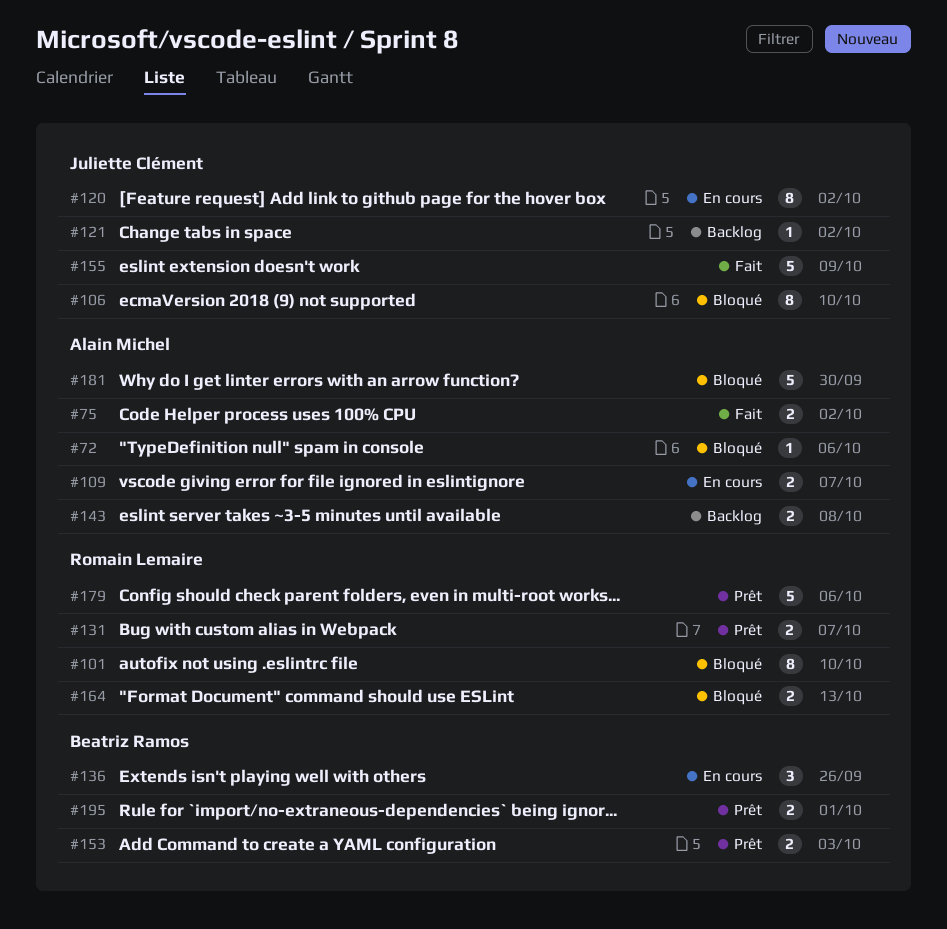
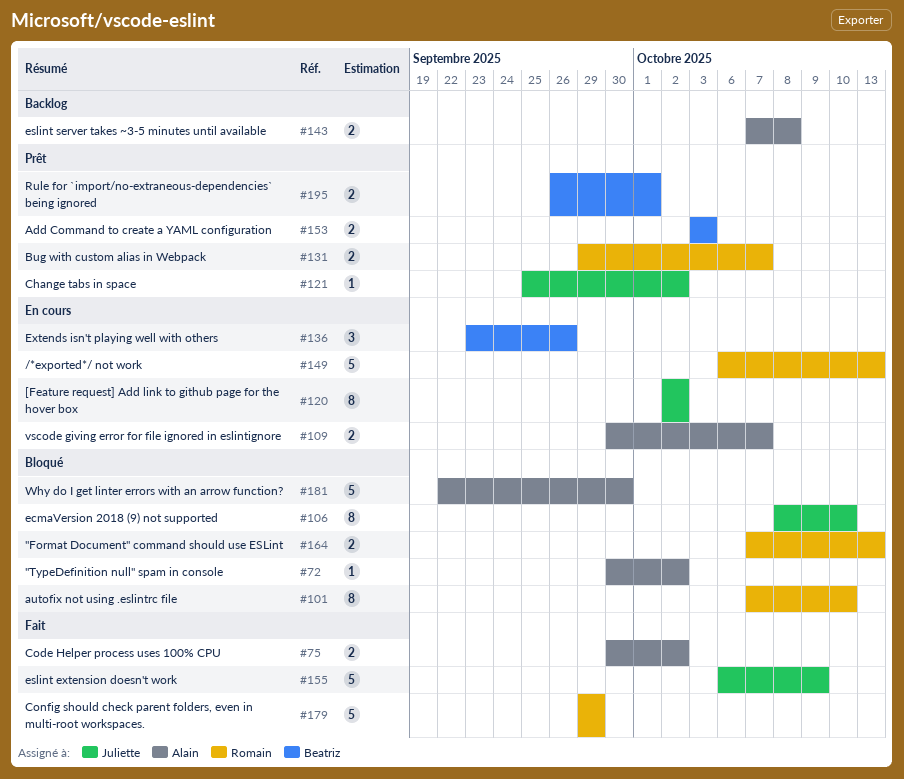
#72, due: Oct 6 -> Oct 2
#121, status: Backlog -> Prêt
#149: none -> present
#179, status: Prêt -> Fait
#179, due: Oct 6 -> Sep 29

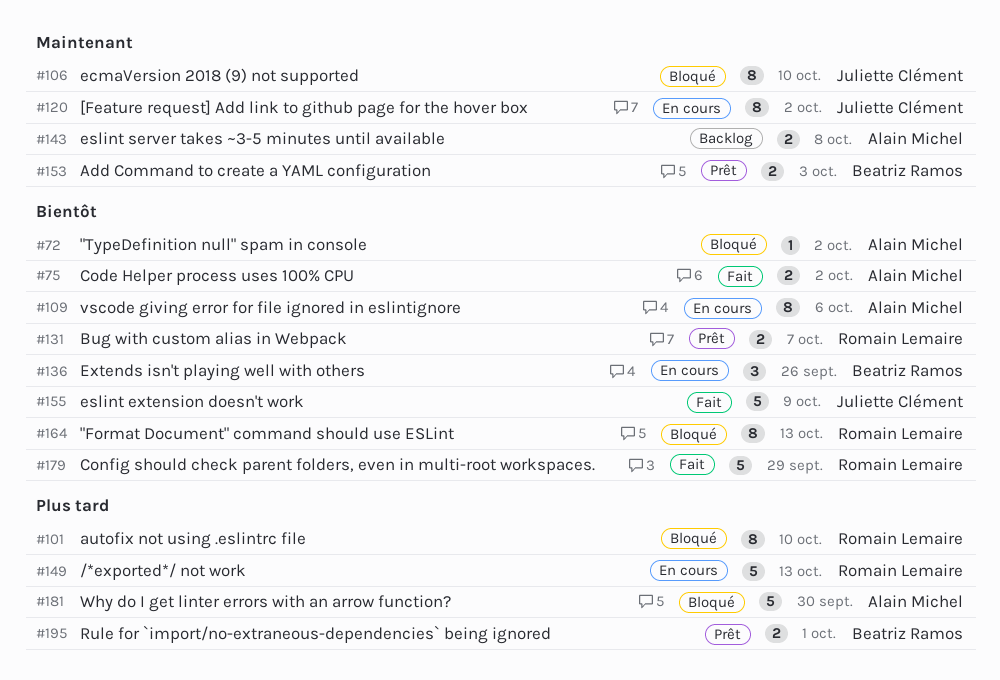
#109, estimate: 2 -> 8
#109, due: Oct 7 -> Oct 6
#121: present -> none
#164, estimate: 2 -> 8

